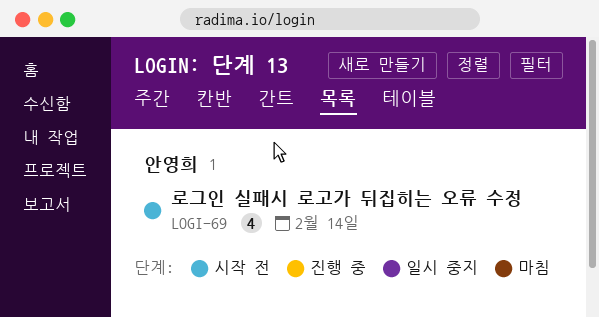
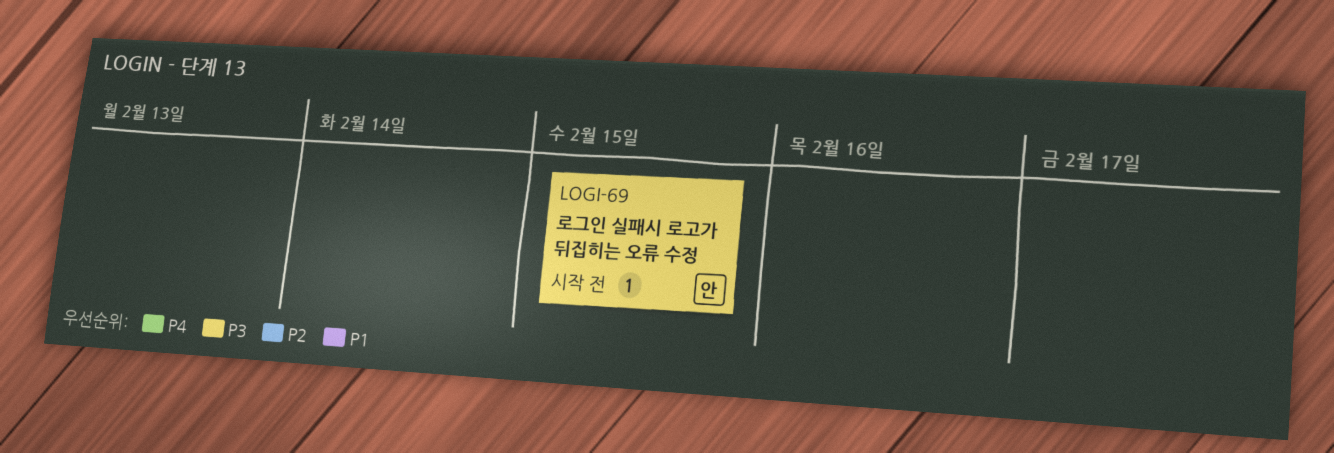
LOGI-69, estimate: 4 -> 1
LOGI-69, due: Feb 14 -> Feb 15

